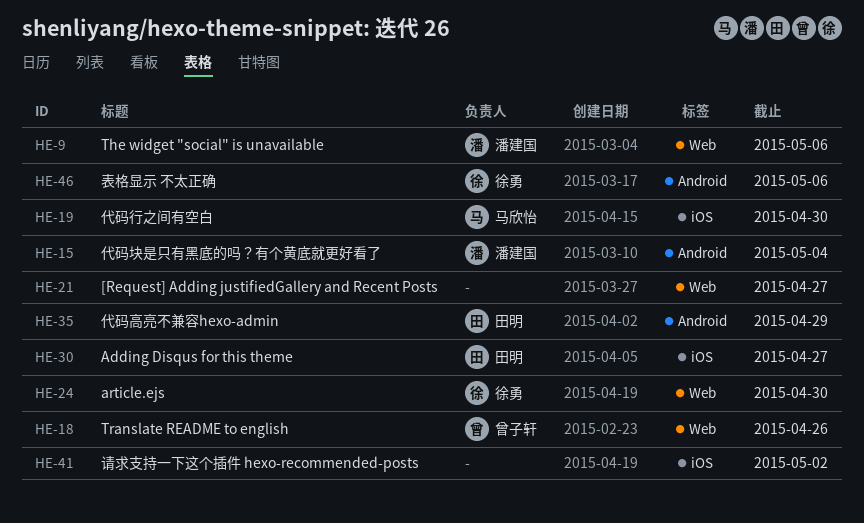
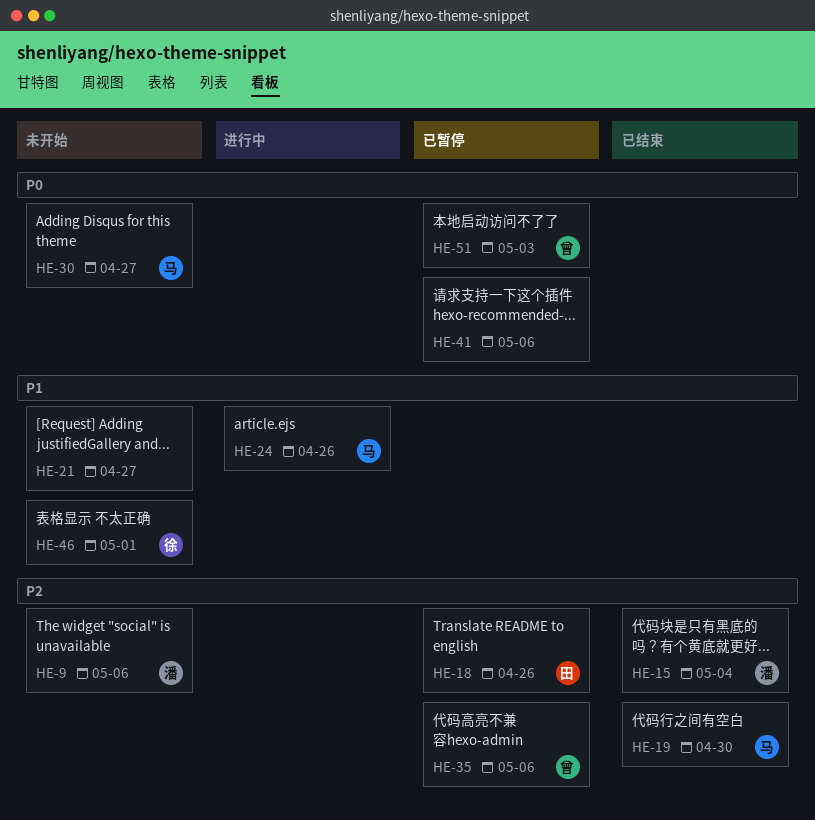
HE-18, owner: 曾子轩 -> 田明
HE-24, owner: 徐勇 -> 马欣怡
HE-24, due: Apr 30 -> Apr 26
HE-30, owner: 田明 -> 马欣怡
HE-35, owner: 田明 -> 曾子轩
HE-35, due: Apr 29 -> May 6
HE-41, due: May 2 -> May 6
HE-46, due: May 6 -> May 1
HE-51: none -> present

